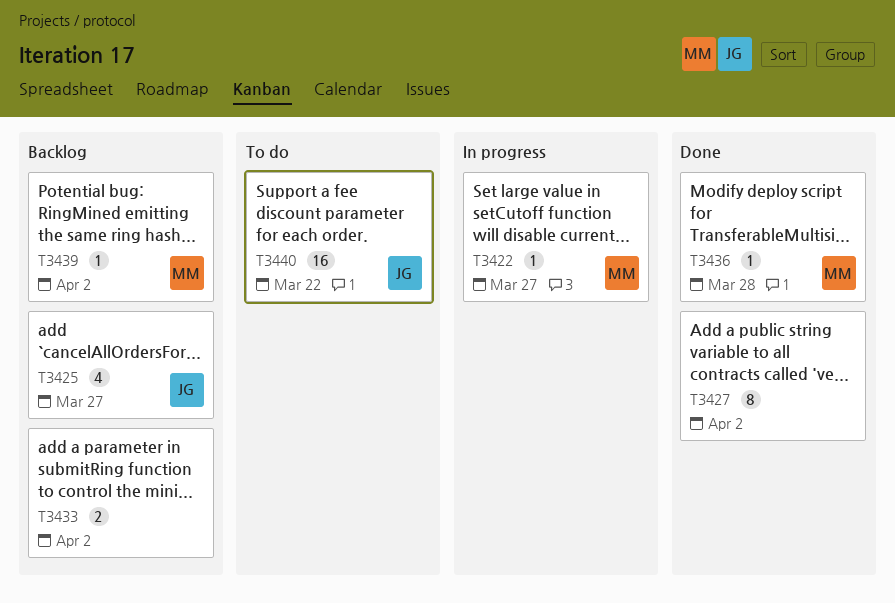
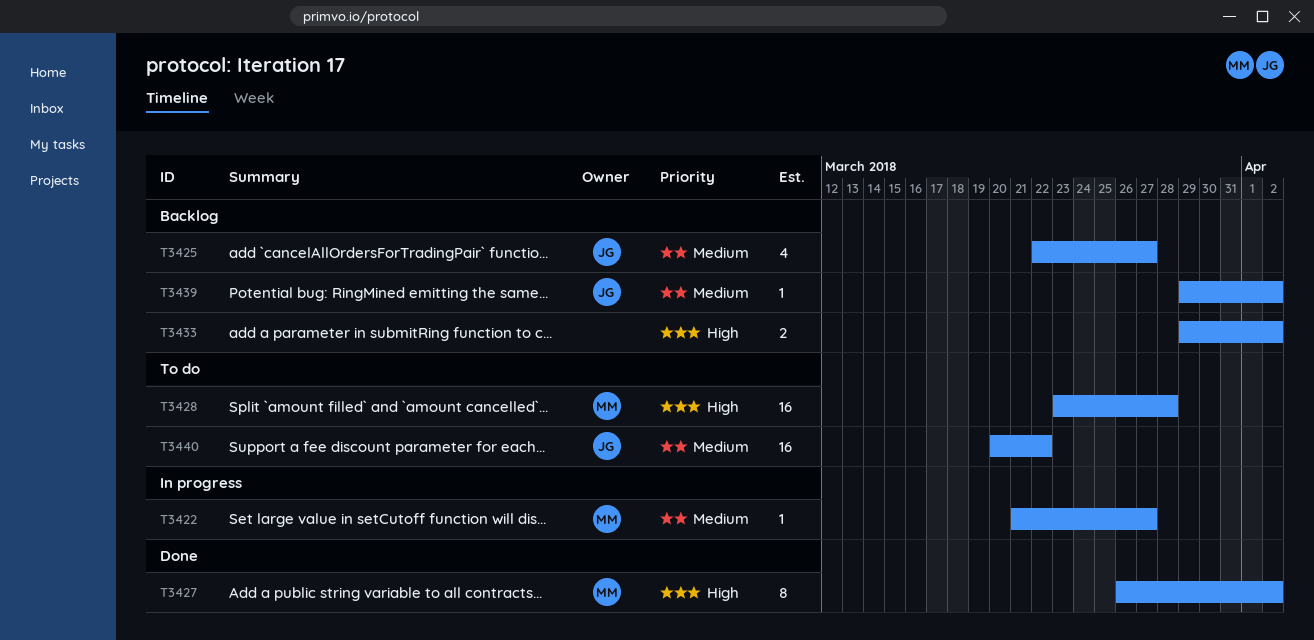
T3427, owner: none -> MM
T3428: none -> present
T3436: present -> none
T3439, owner: MM -> JG

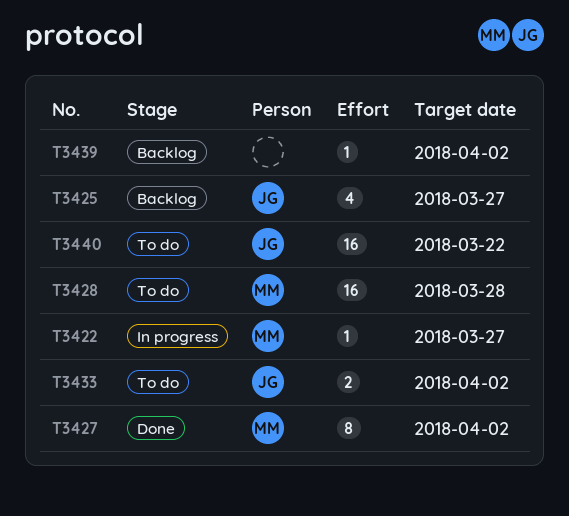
T3433, status: Backlog -> To do
T3433, owner: none -> JG
T3439, owner: JG -> none

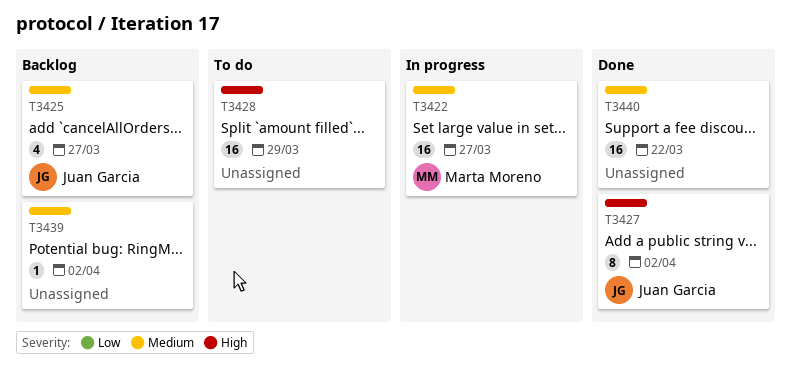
T3422, estimate: 1 -> 16
T3427, owner: Marta Moreno -> Juan Garcia
T3428, owner: Marta Moreno -> none
T3428, due: Mar 28 -> Mar 29
T3433: present -> none
T3440, status: To do -> Done
T3440, owner: Juan Garcia -> none

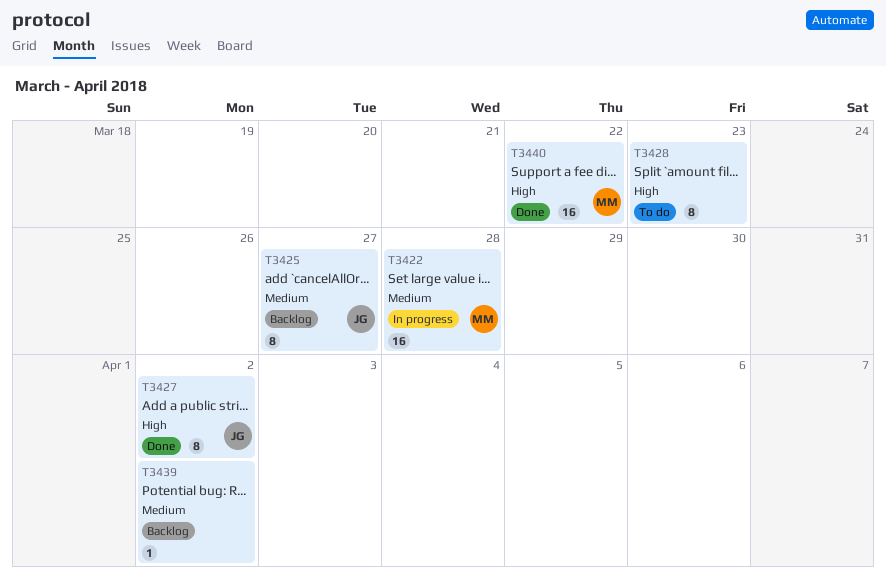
T3422, due: Mar 27 -> Mar 28
T3425, estimate: 4 -> 8
T3428, estimate: 16 -> 8
T3428, due: Mar 29 -> Mar 23
T3440, owner: none -> Marta Moreno
T3440, priority: Medium -> High

